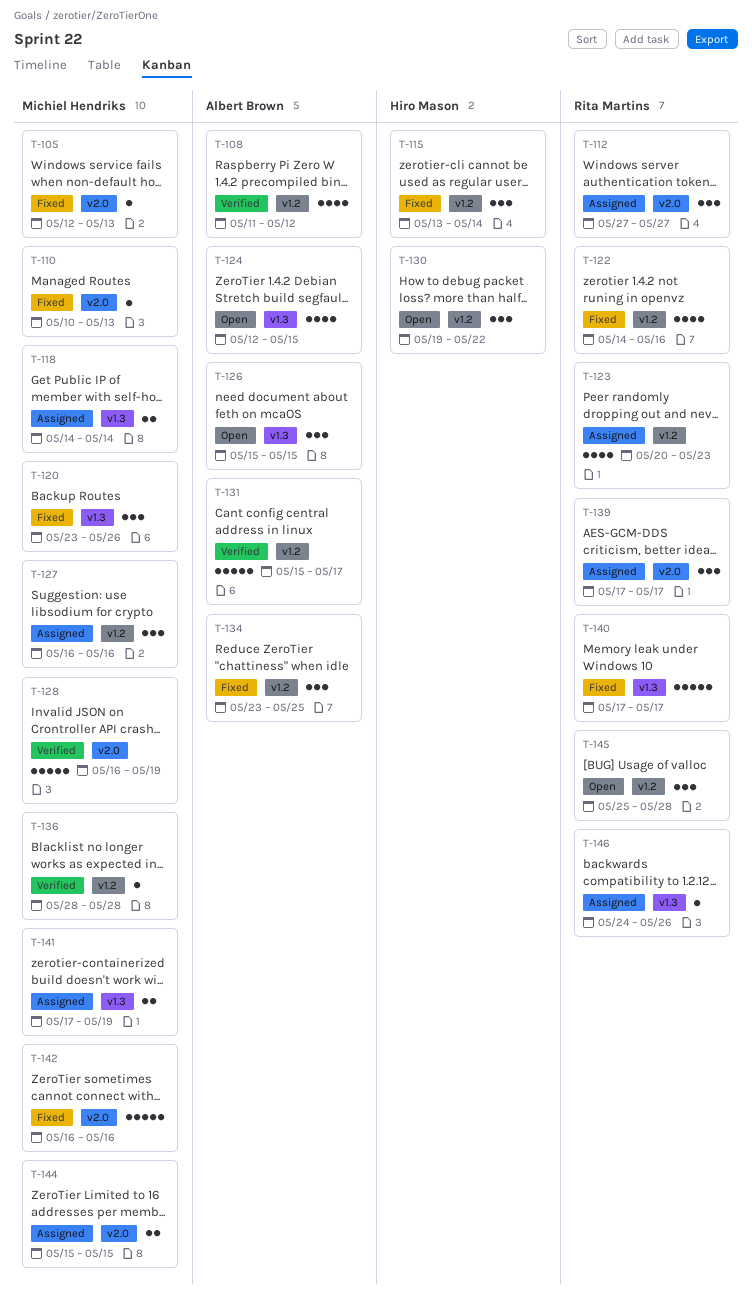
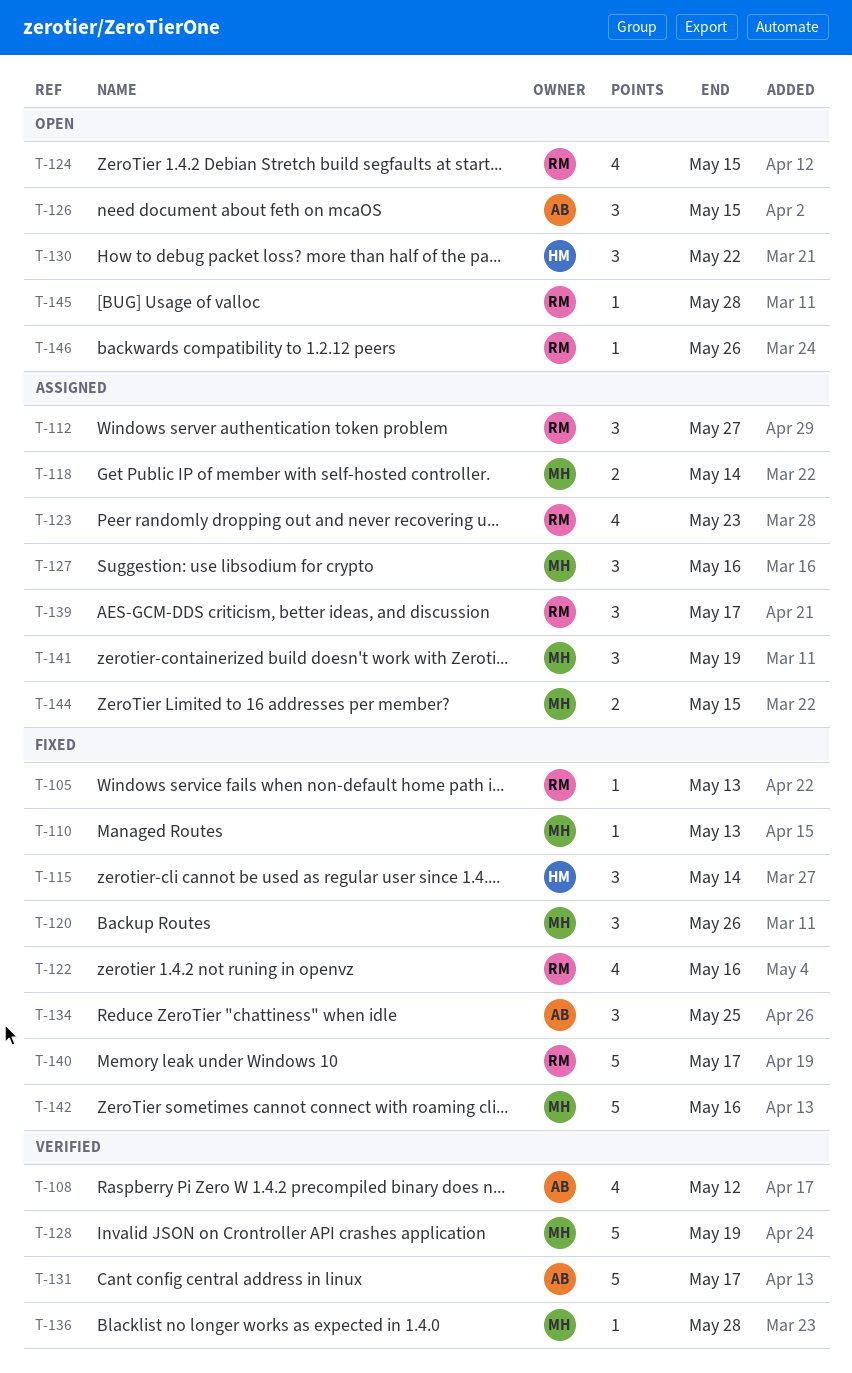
T-105, owner: Michiel Hendriks -> Rita Martins
T-124, owner: Albert Brown -> Rita Martins
T-141, estimate: 2 -> 3
T-145, estimate: 3 -> 1
T-146, status: Assigned -> Open

